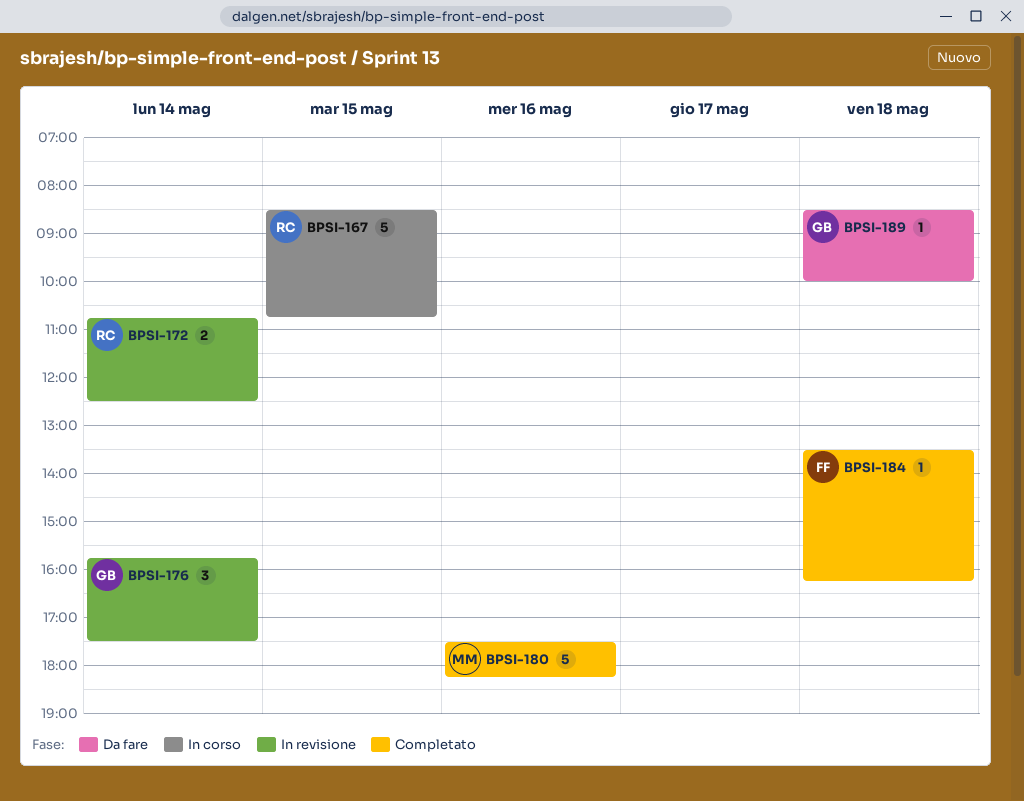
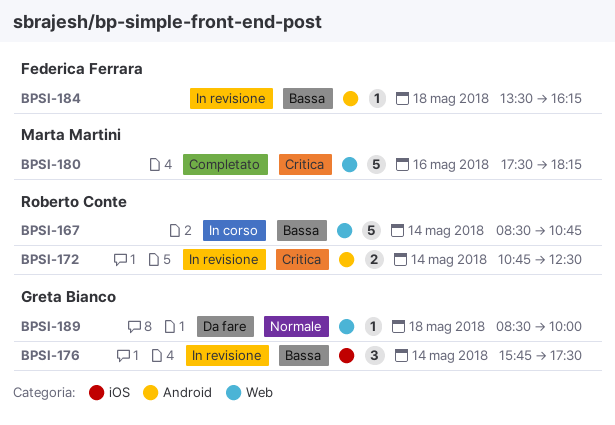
BPSI-167, day: May 15 -> May 14
BPSI-184, status: Completato -> In revisione

